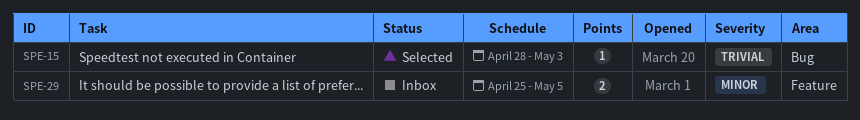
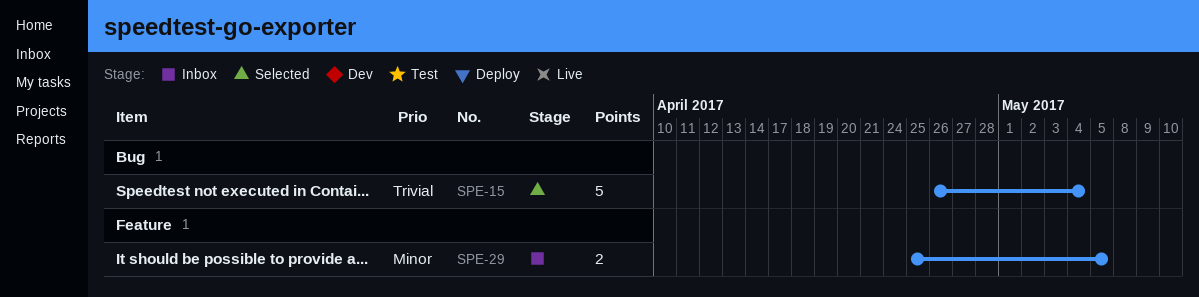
SPE-15, estimate: 1 -> 5
SPE-15, start: Apr 28 -> Apr 26
SPE-15, due: May 3 -> May 4

